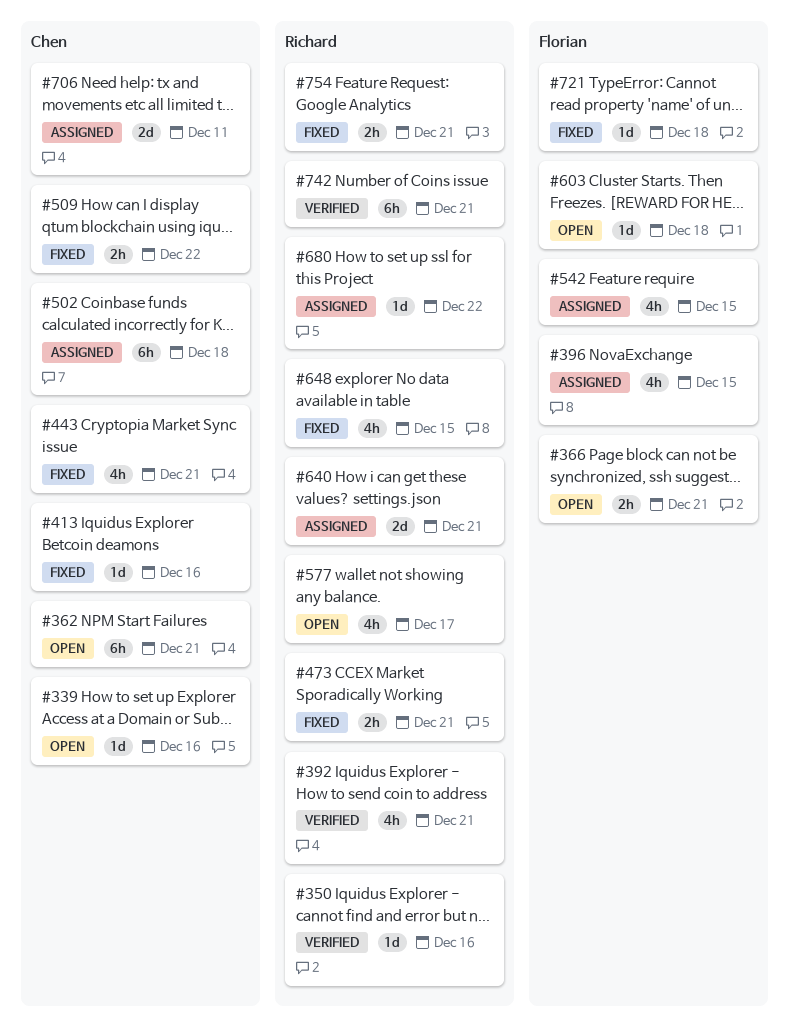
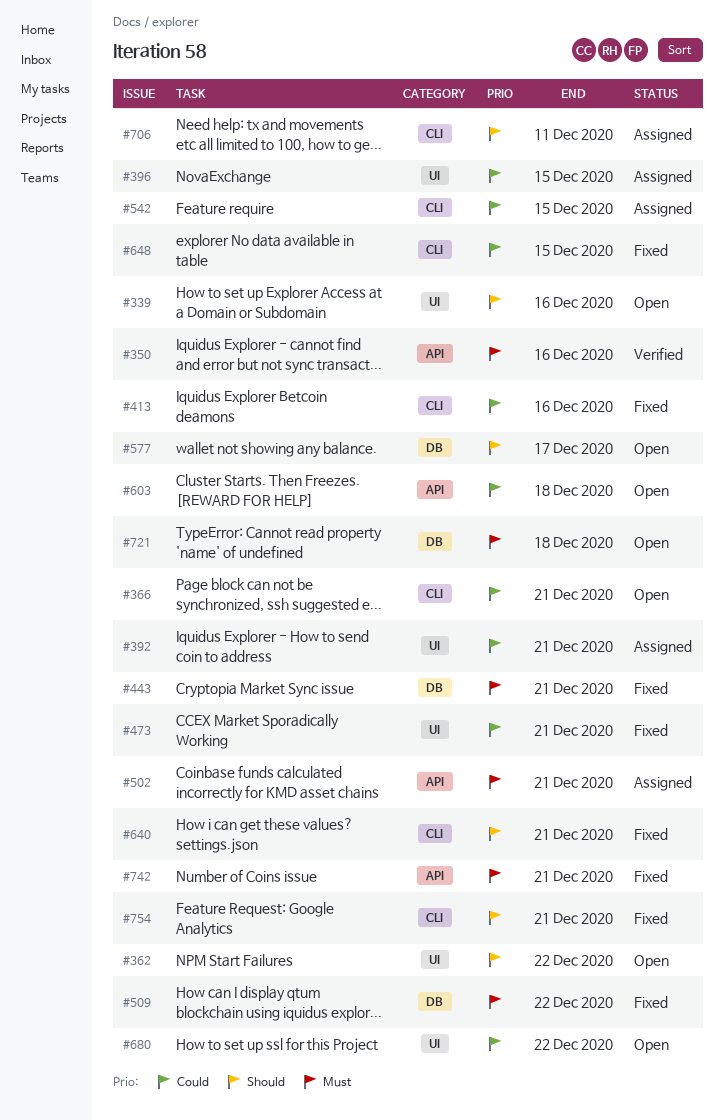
#362, due: Dec 21 -> Dec 22
#392, status: Verified -> Assigned
#502, due: Dec 18 -> Dec 21
#640, status: Assigned -> Fixed
#680, status: Assigned -> Open
#721, status: Fixed -> Open
#742, status: Verified -> Fixed

